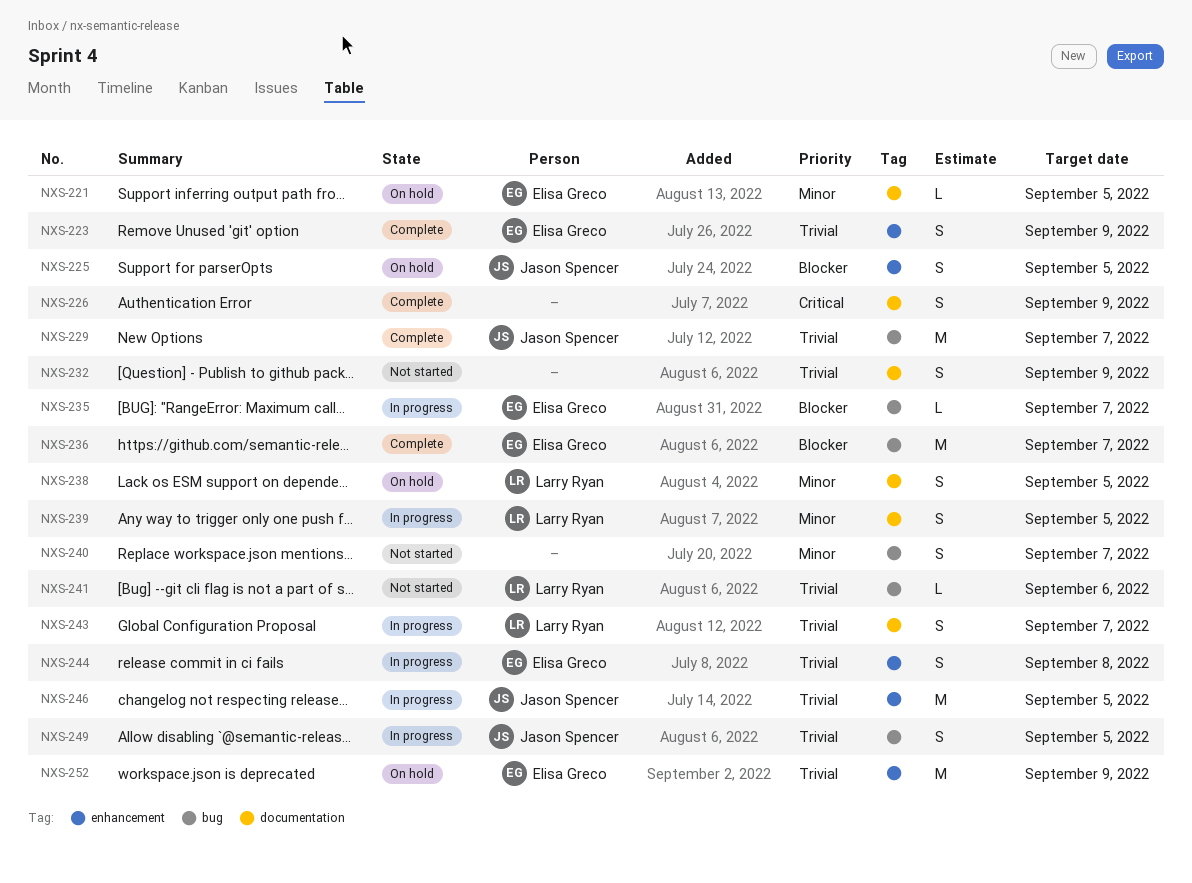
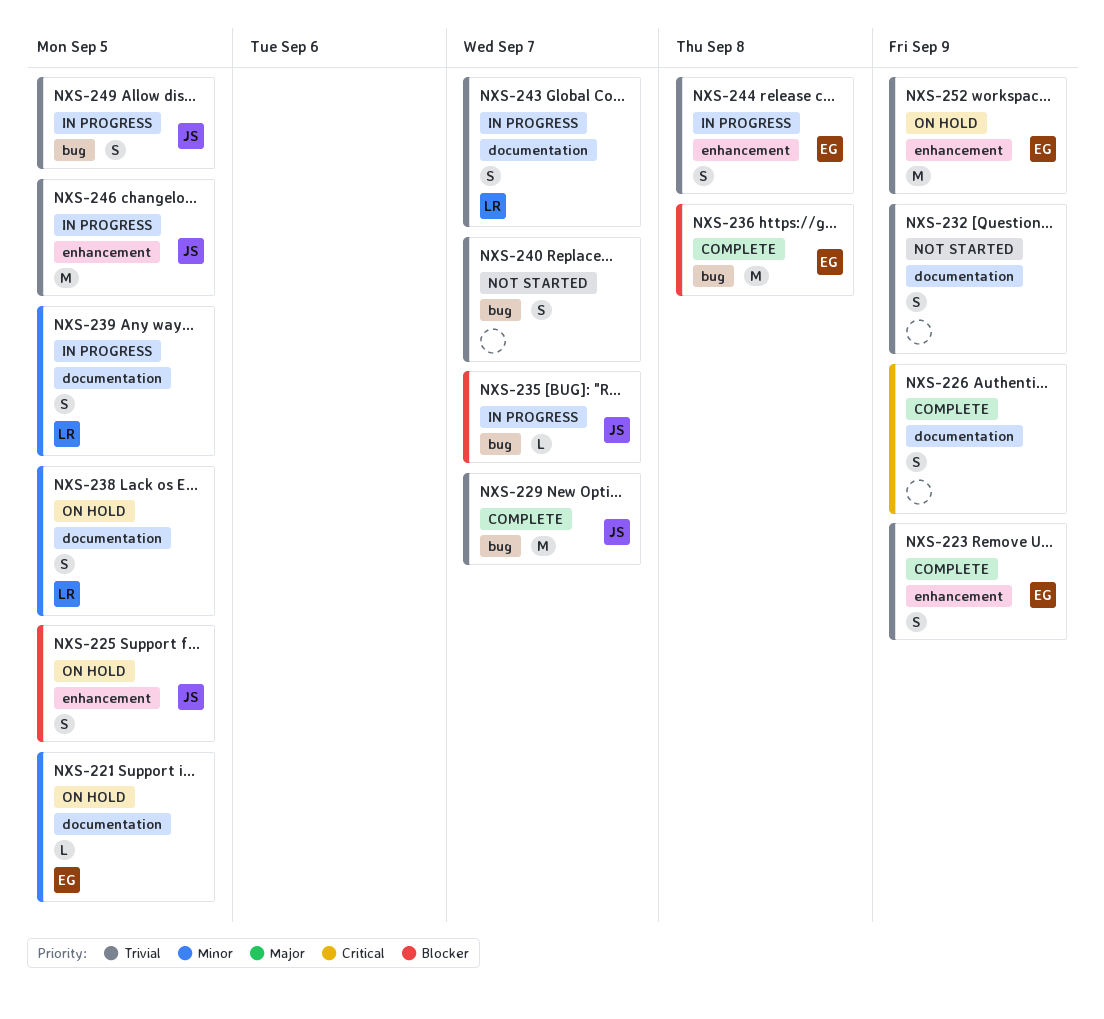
NXS-235, owner: Elisa Greco -> Jason Spencer
NXS-236, due: Sep 7 -> Sep 8
NXS-240, priority: Minor -> Trivial
NXS-241: present -> none

